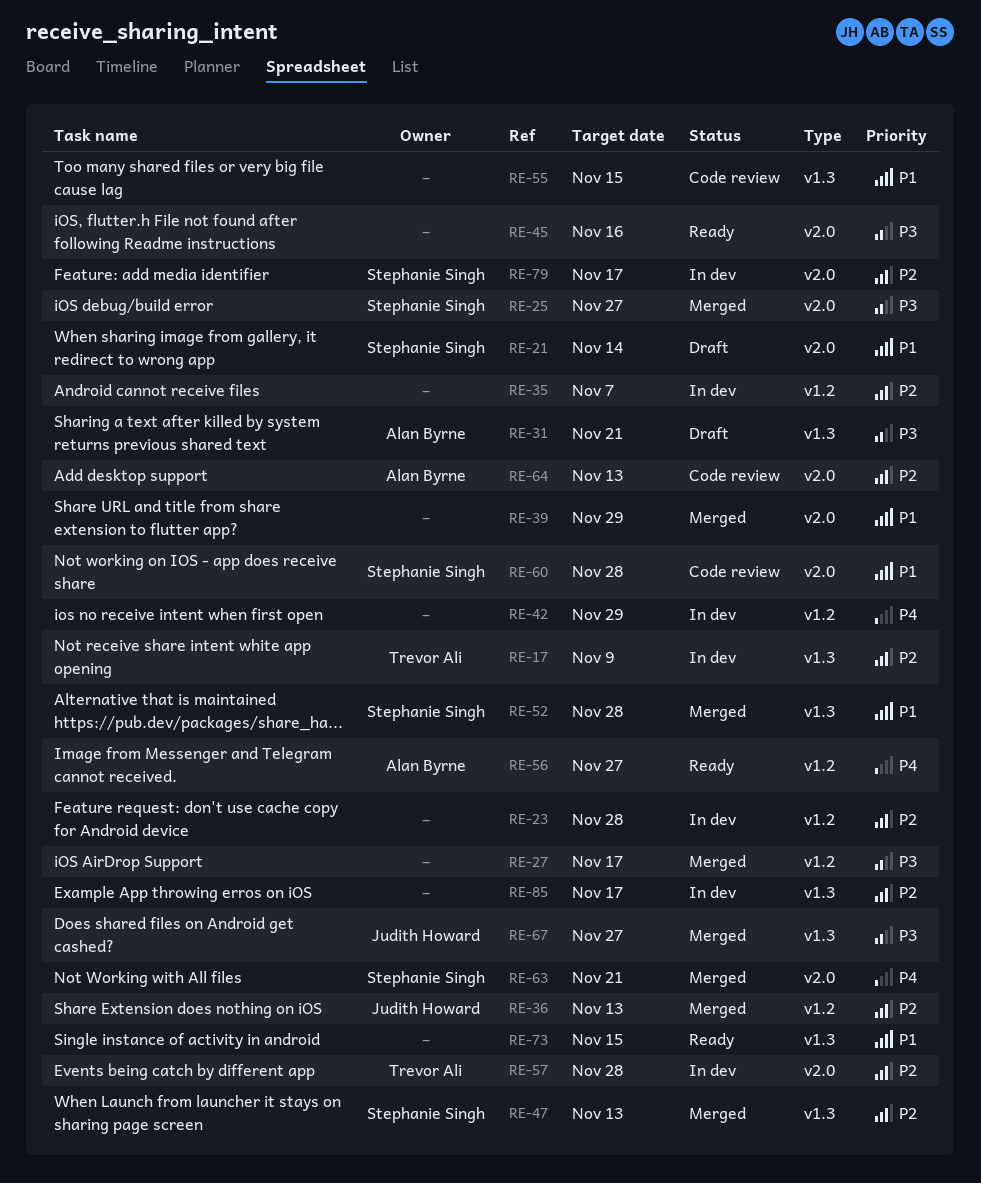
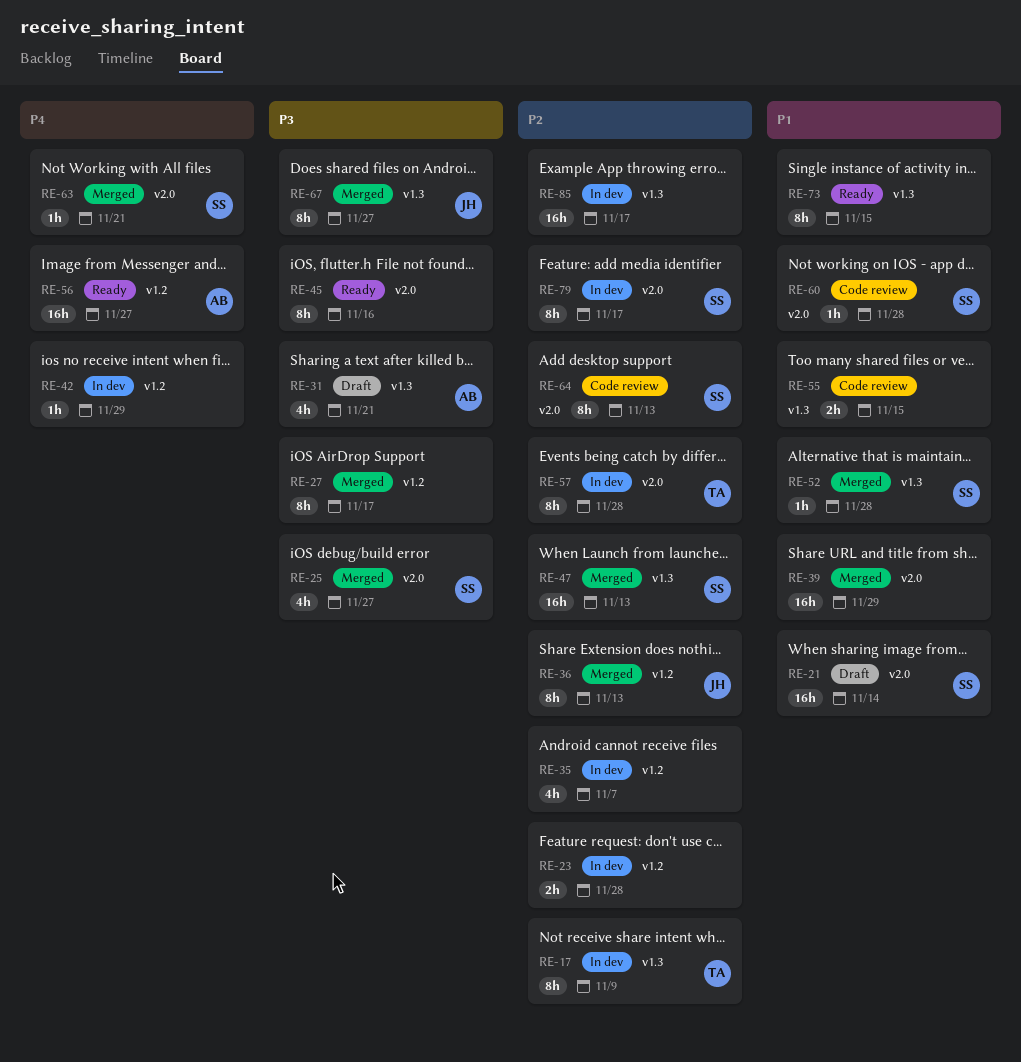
RE-64, owner: Alan Byrne -> Stephanie Singh

